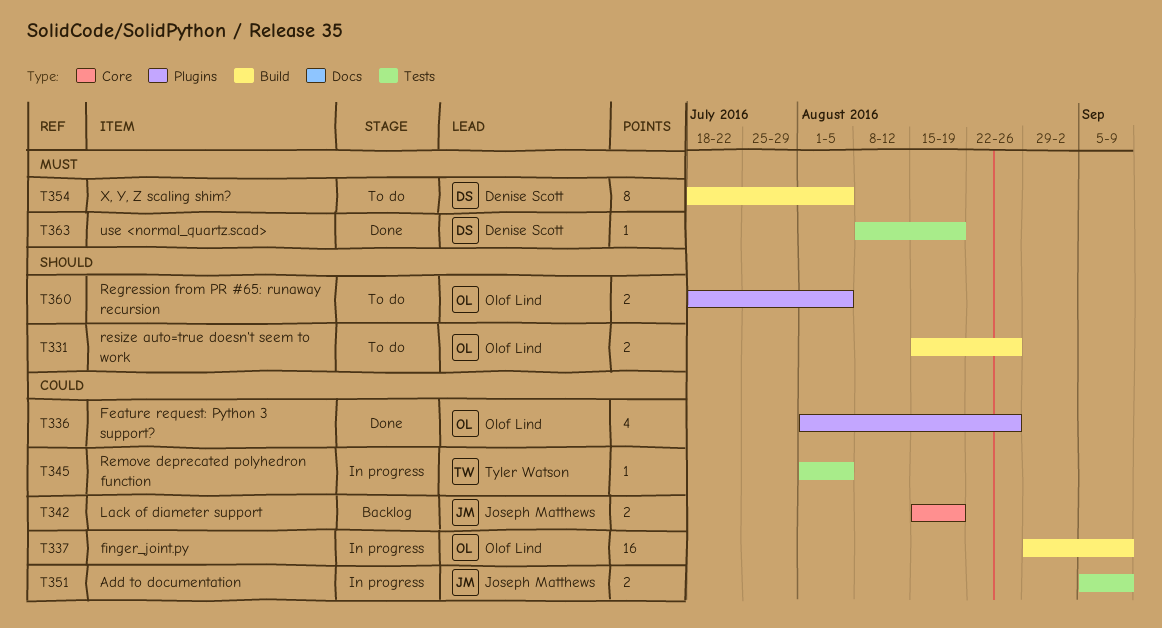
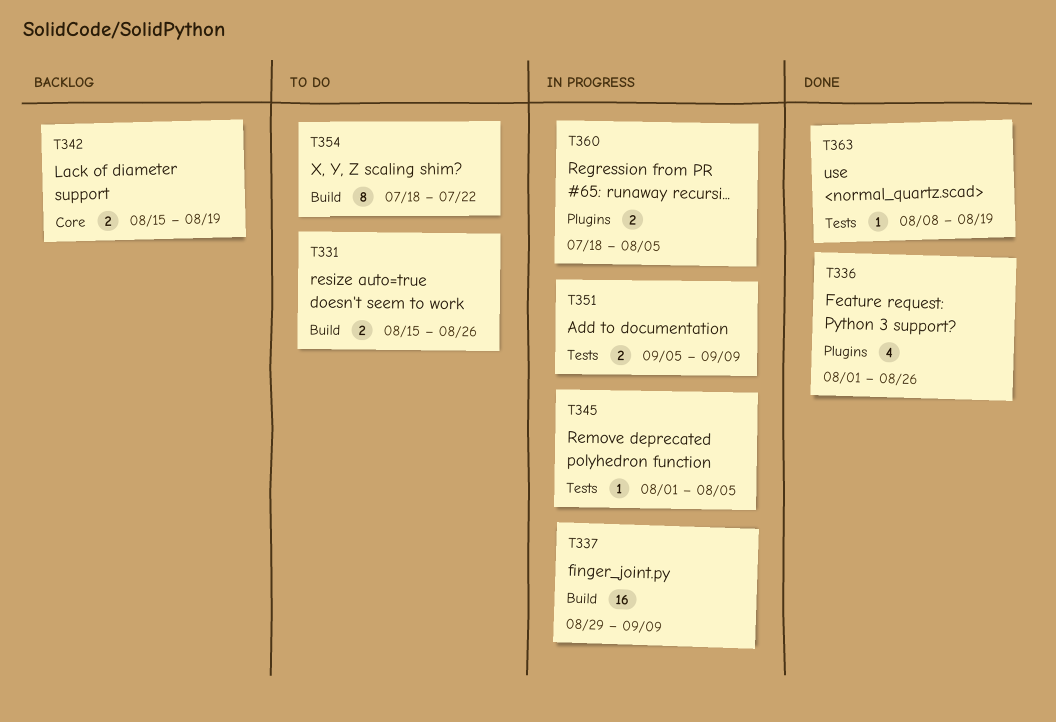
T354, due: Aug 5 -> Jul 22
T360, status: To do -> In progress

